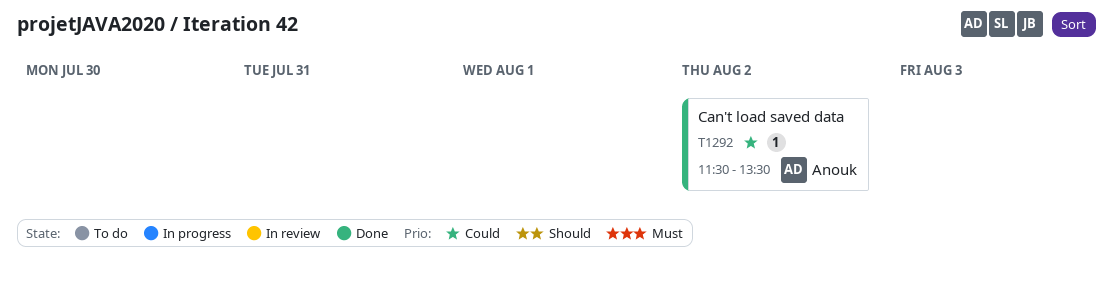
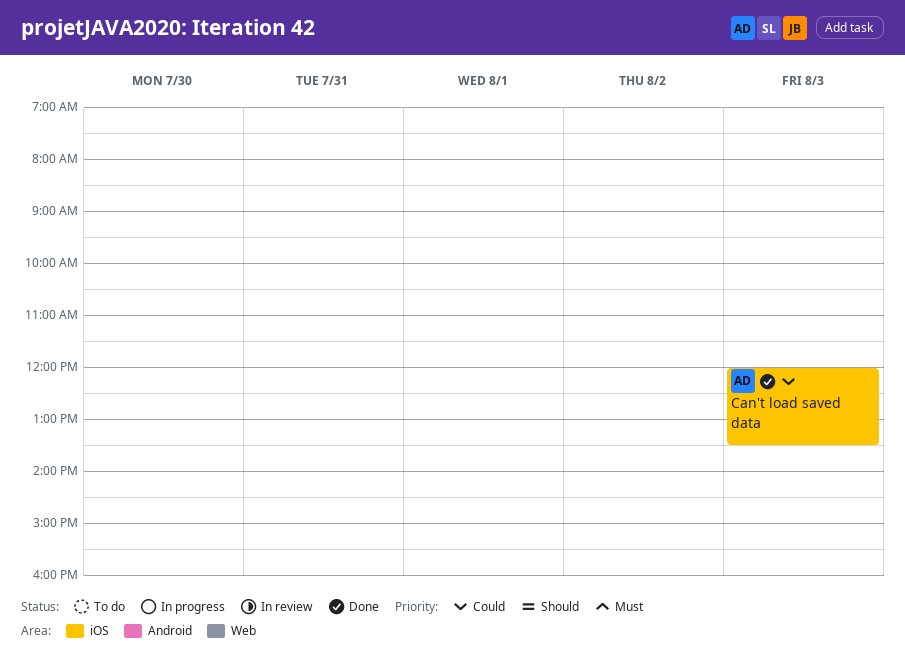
Can't load saved data, day: Aug 2 -> Aug 3
Can't load saved data, begins: 11:30 -> 12:00

